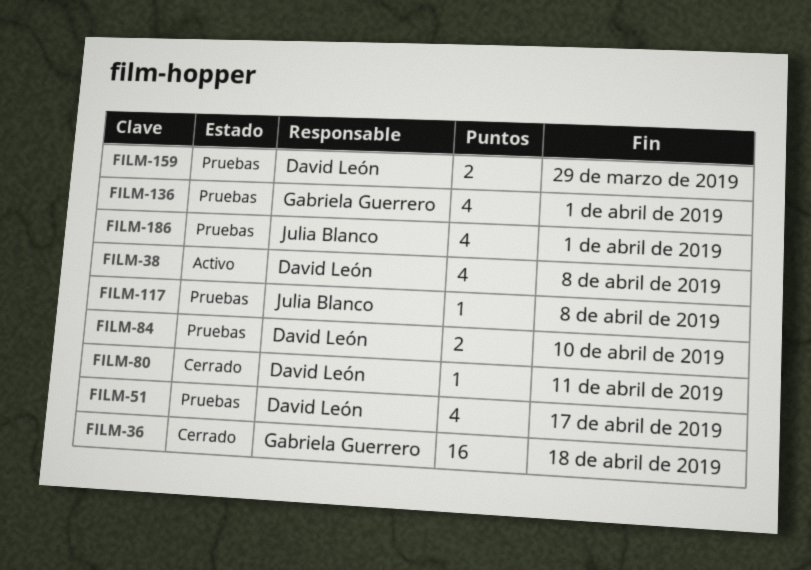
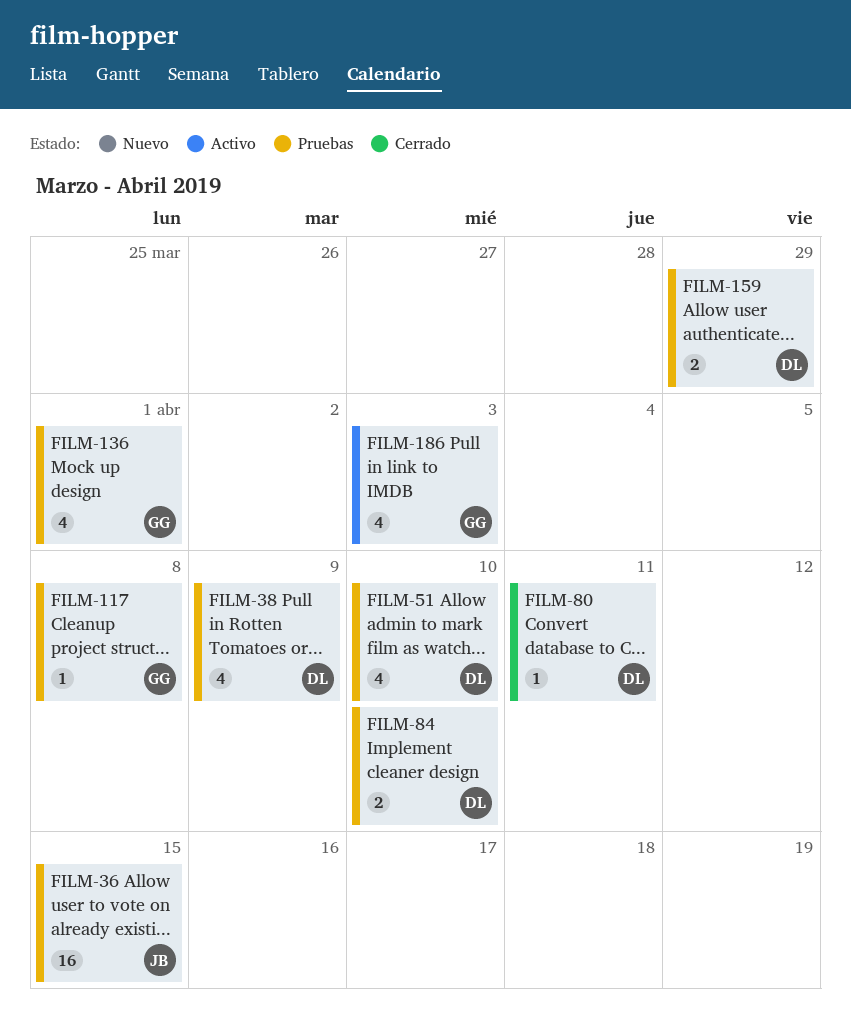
FILM-36, status: Cerrado -> Pruebas
FILM-36, owner: Gabriela Guerrero -> Julia Blanco
FILM-36, due: Apr 18 -> Apr 15
FILM-38, status: Activo -> Pruebas
FILM-38, due: Apr 8 -> Apr 9
FILM-51, due: Apr 17 -> Apr 10
FILM-117, owner: Julia Blanco -> Gabriela Guerrero
FILM-186, status: Pruebas -> Activo
FILM-186, owner: Julia Blanco -> Gabriela Guerrero
FILM-186, due: Apr 1 -> Apr 3

